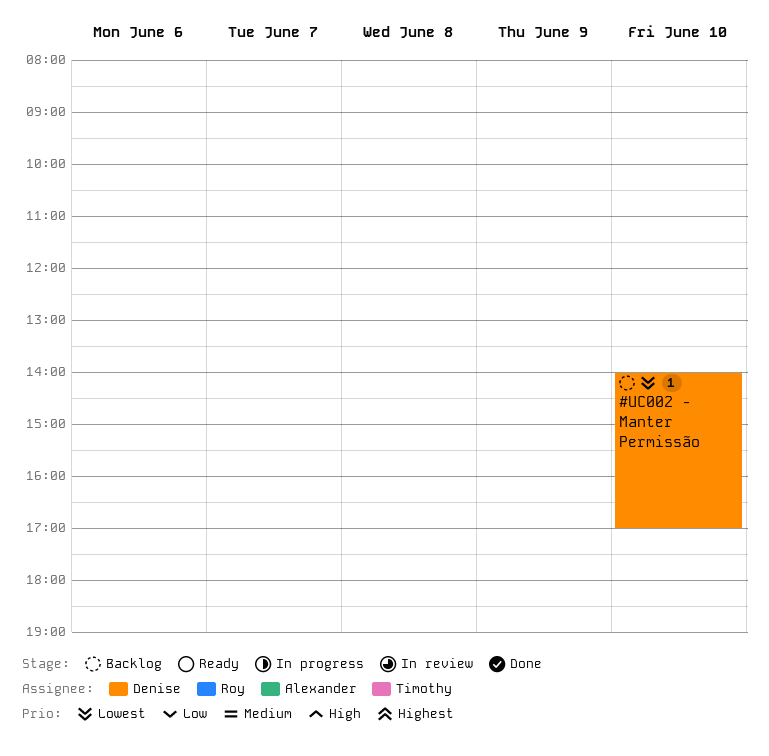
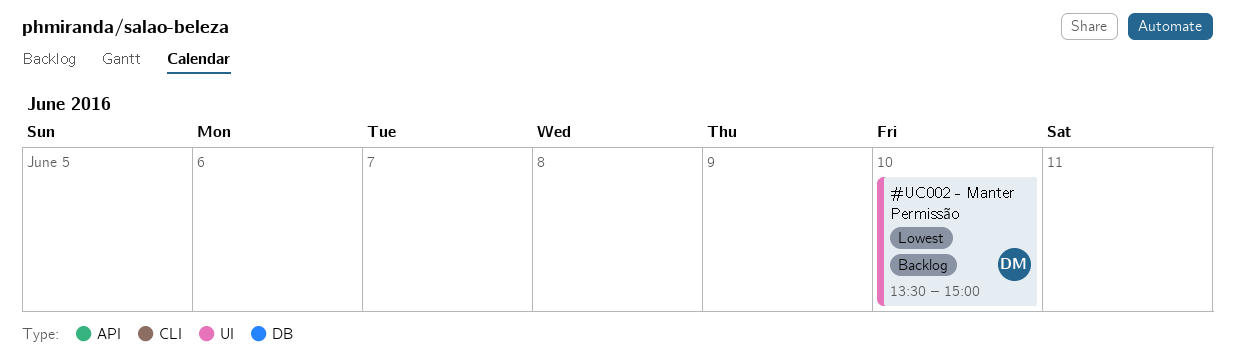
#UC002 - Manter Permissão, begins: 14:00 -> 13:30
#UC002 - Manter Permissão, ends: 17:00 -> 15:00

